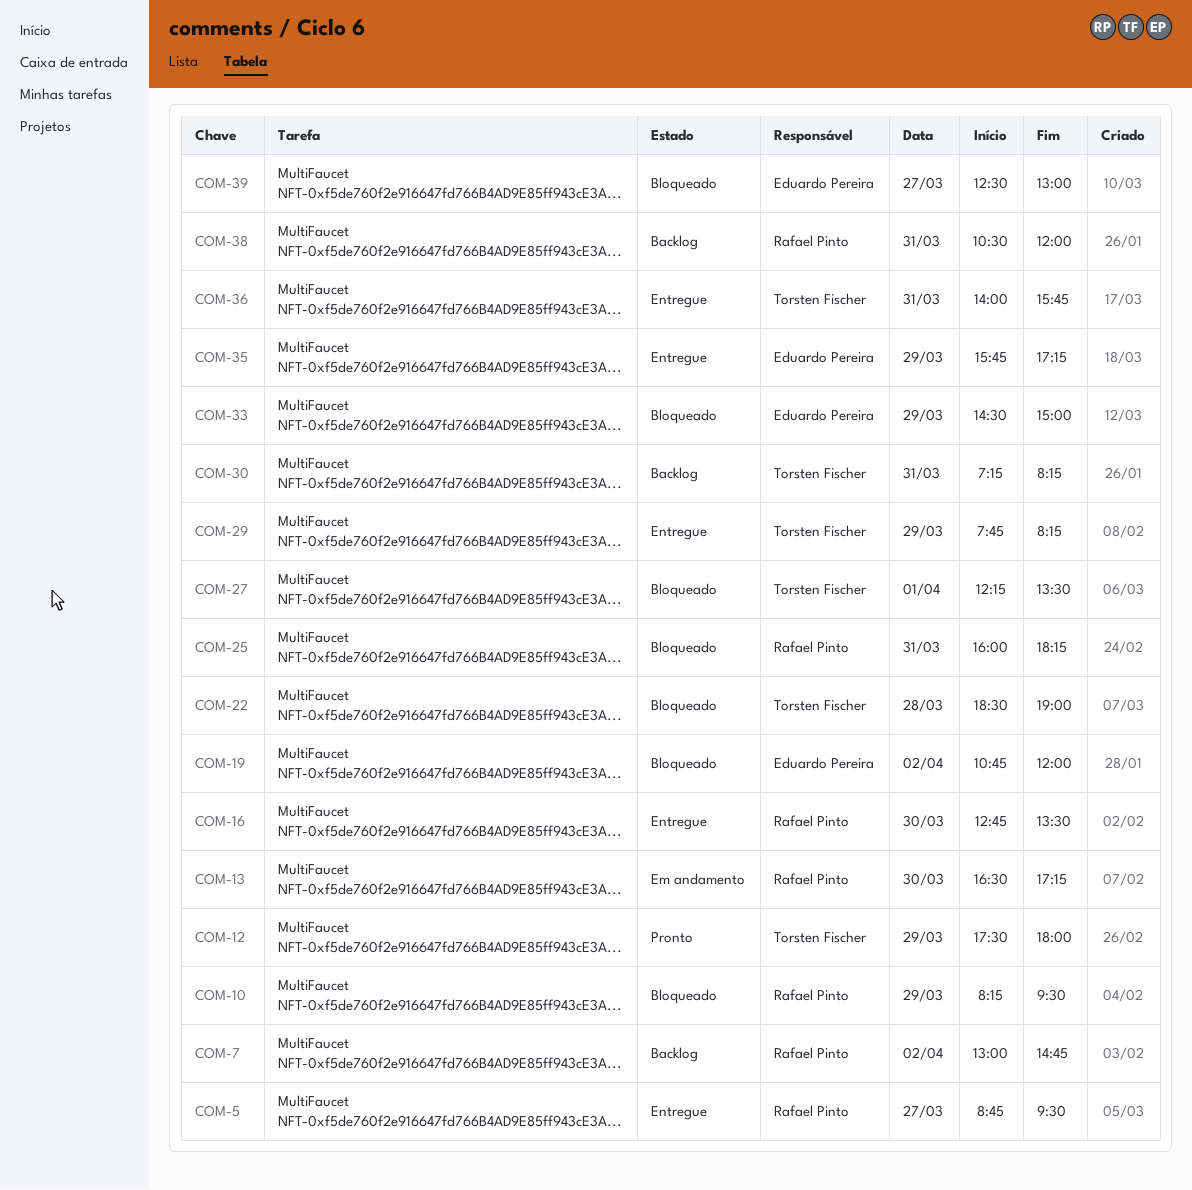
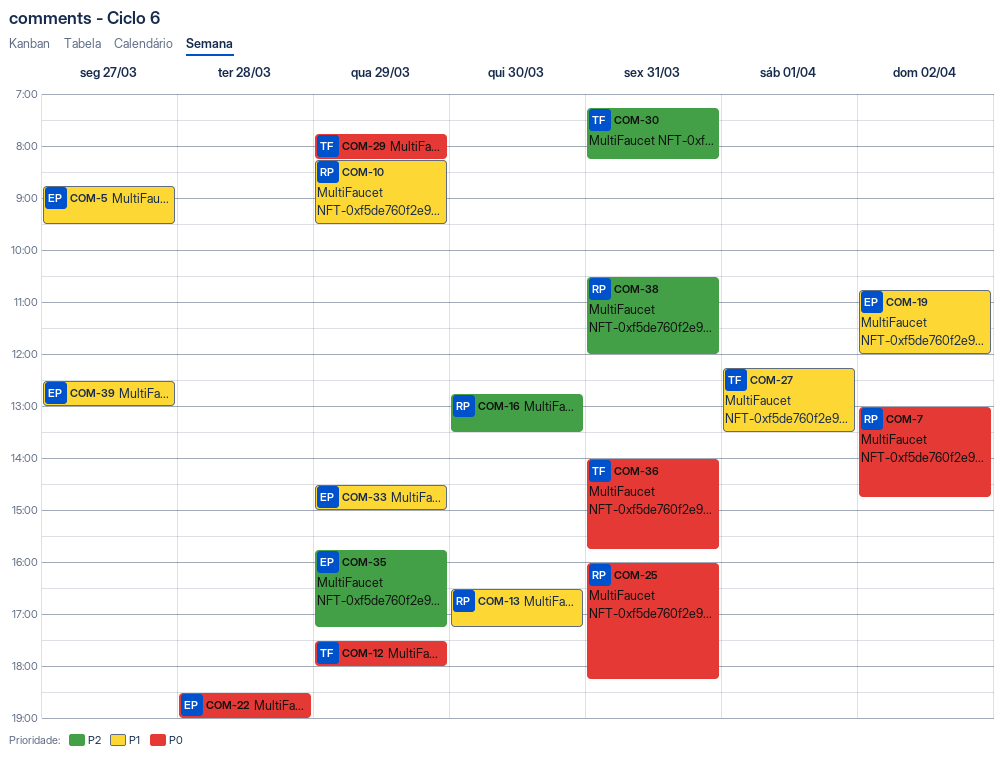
COM-5, owner: Rafael Pinto -> Eduardo Pereira
COM-22, owner: Torsten Fischer -> Eduardo Pereira

